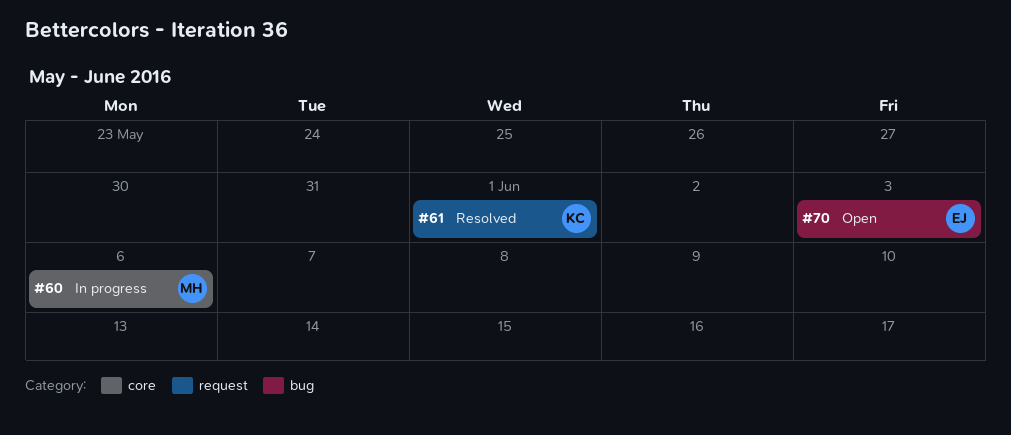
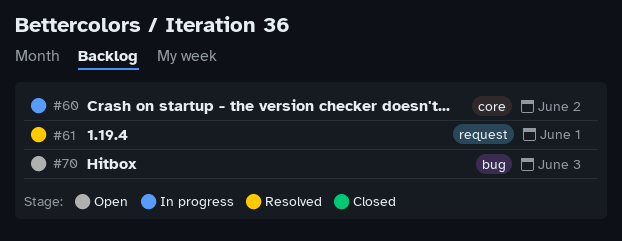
#60, due: Jun 6 -> Jun 2

